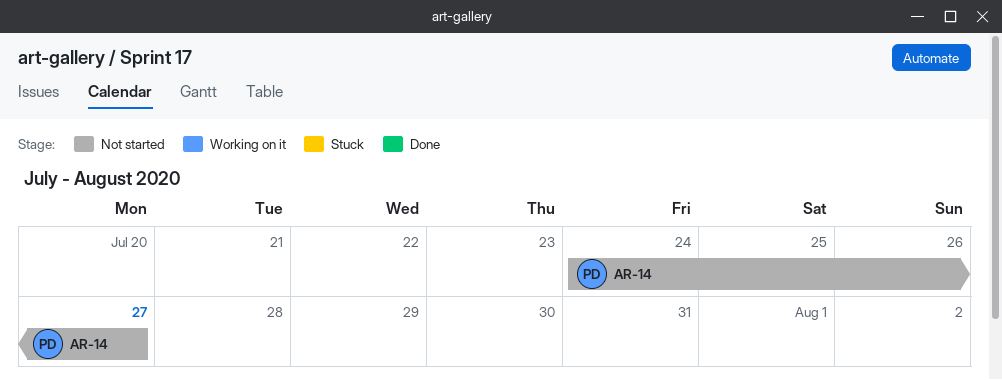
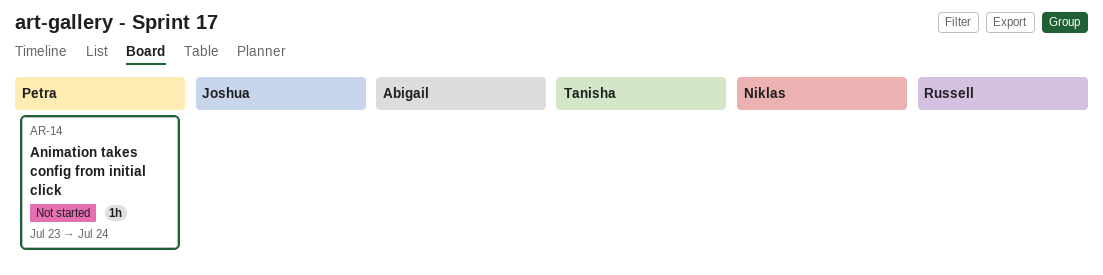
AR-14, start: Jul 24 -> Jul 23
AR-14, due: Jul 27 -> Jul 24

